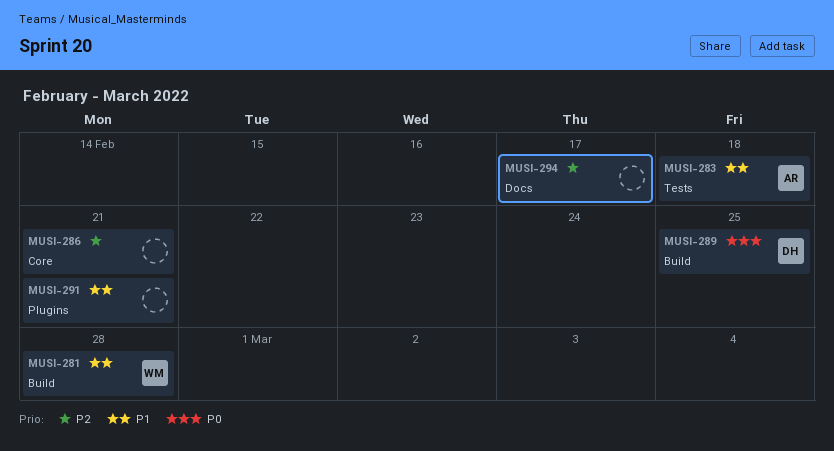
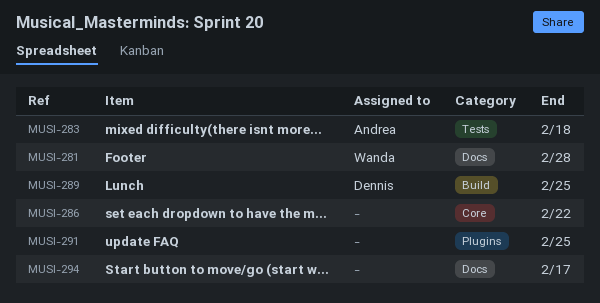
MUSI-281, label: Build -> Docs
MUSI-286, due: Feb 21 -> Feb 22
MUSI-291, due: Feb 21 -> Feb 25

